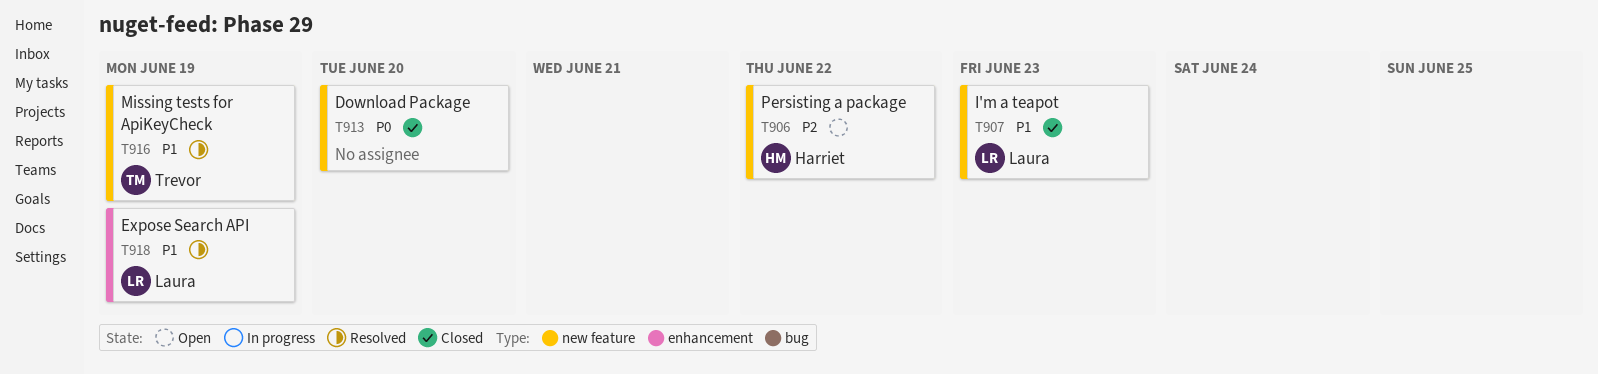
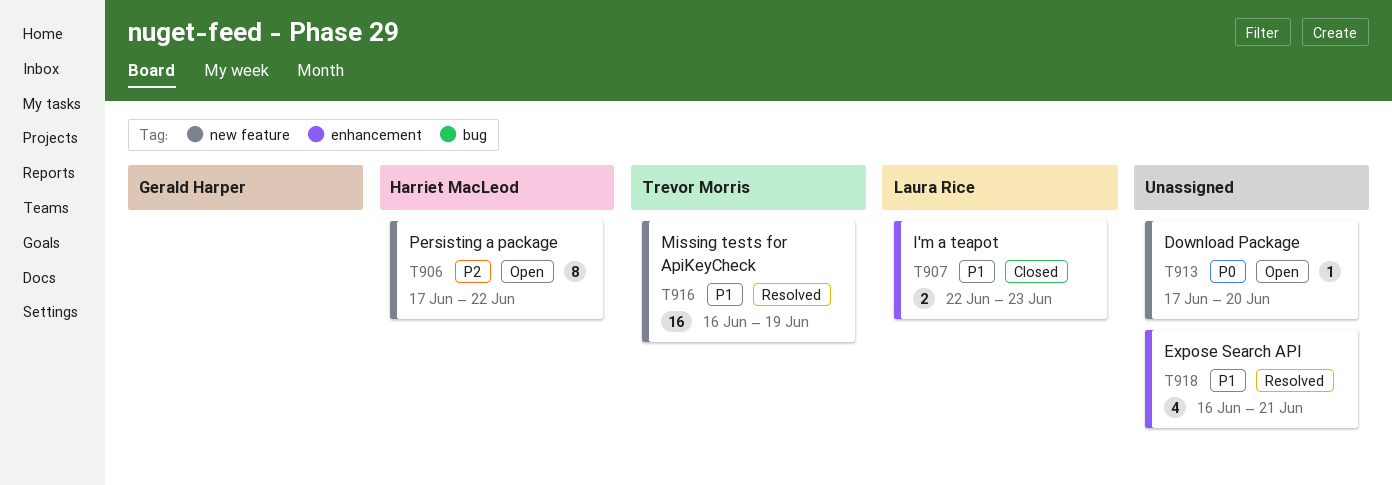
T907, label: new feature -> enhancement
T913, status: Closed -> Open
T918, owner: Laura Rice -> none
T918, due: Jun 19 -> Jun 21

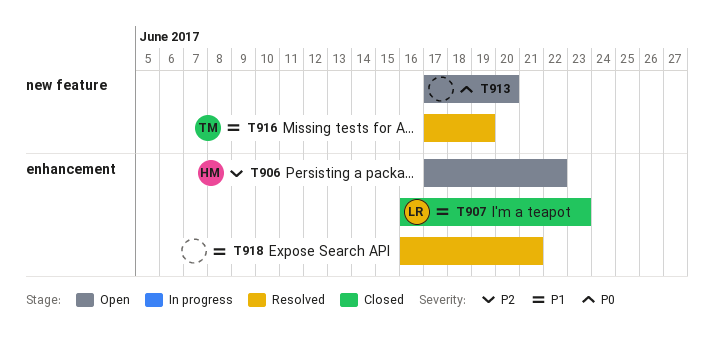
T906, label: new feature -> enhancement
T907, start: Jun 22 -> Jun 16
T916, start: Jun 16 -> Jun 17

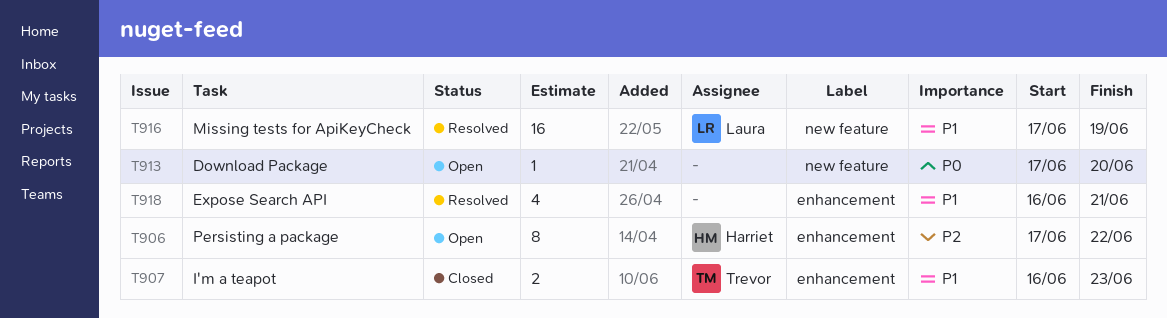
T907, owner: Laura -> Trevor
T916, owner: Trevor -> Laura

